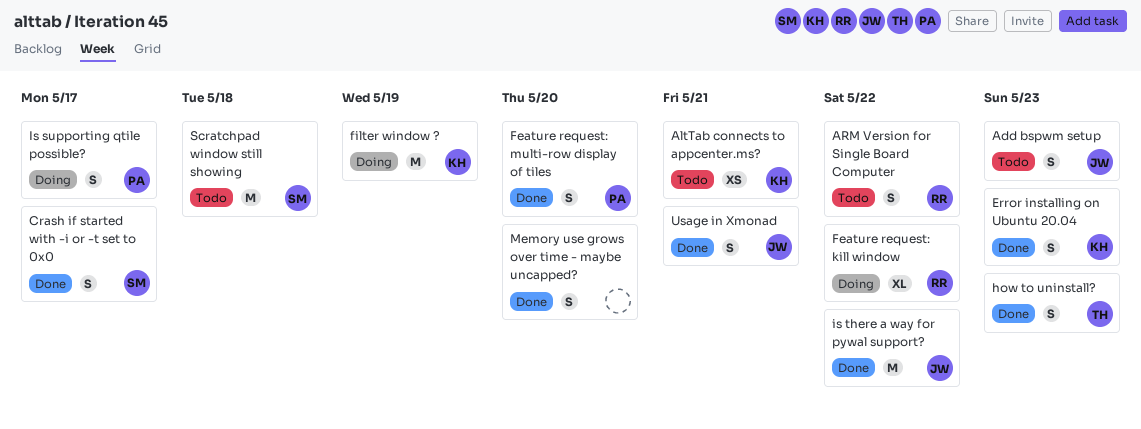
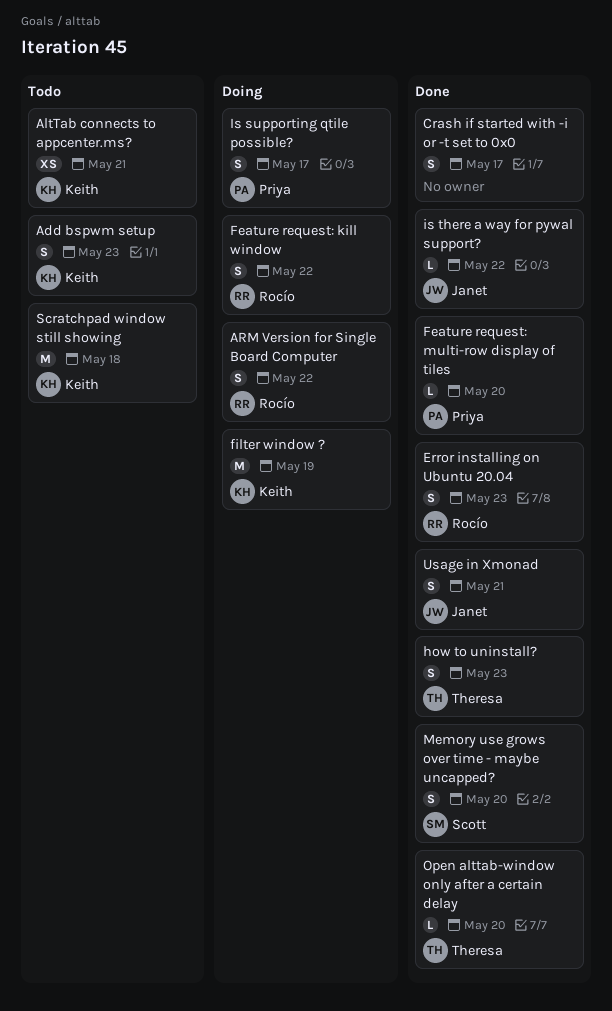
Add bspwm setup, owner: Janet -> Keith
ARM Version for Single Board Computer, status: Todo -> Doing
Crash if started with -i or -t set to 0x0, owner: Scott -> none
Error installing on Ubuntu 20.04, owner: Keith -> Rocío
Feature request: kill window, estimate: XL -> S
Feature request: multi-row display of tiles, estimate: S -> L
is there a way for pywal support?, estimate: M -> L
Memory use grows over time - maybe uncapped?, owner: none -> Scott
Open alttab-window only after a certain delay: none -> present
Scratchpad window still showing, owner: Scott -> Keith

